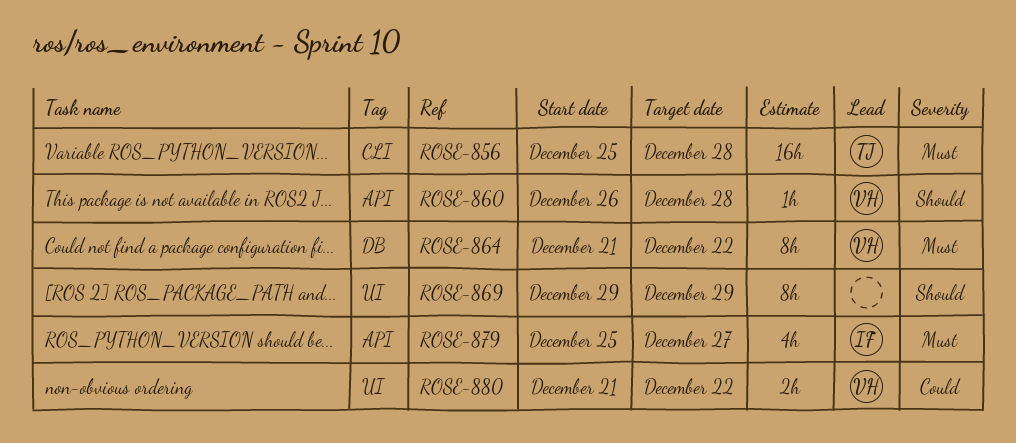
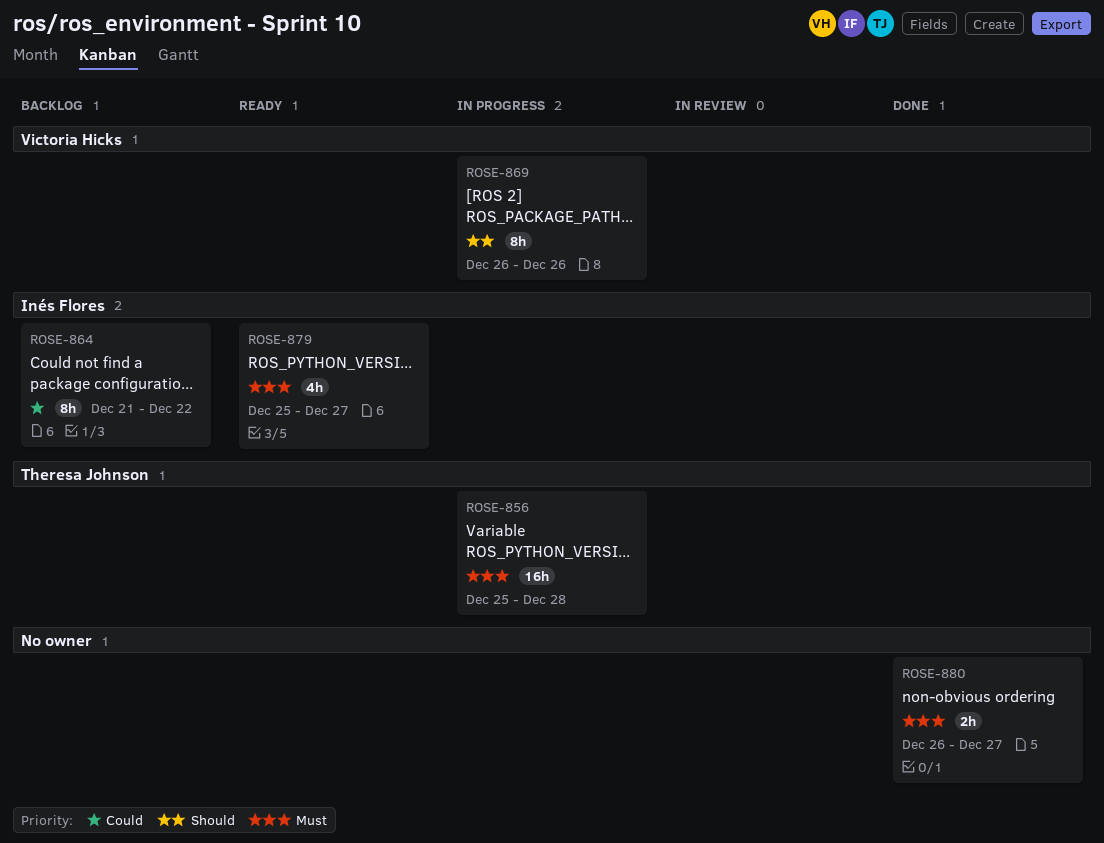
ROSE-860: present -> none
ROSE-864, owner: Victoria Hicks -> Inés Flores
ROSE-864, priority: Must -> Could
ROSE-869, owner: none -> Victoria Hicks
ROSE-869, start: Dec 29 -> Dec 26
ROSE-869, due: Dec 29 -> Dec 26
ROSE-880, owner: Victoria Hicks -> none
ROSE-880, priority: Could -> Must
ROSE-880, start: Dec 21 -> Dec 26
ROSE-880, due: Dec 22 -> Dec 27

